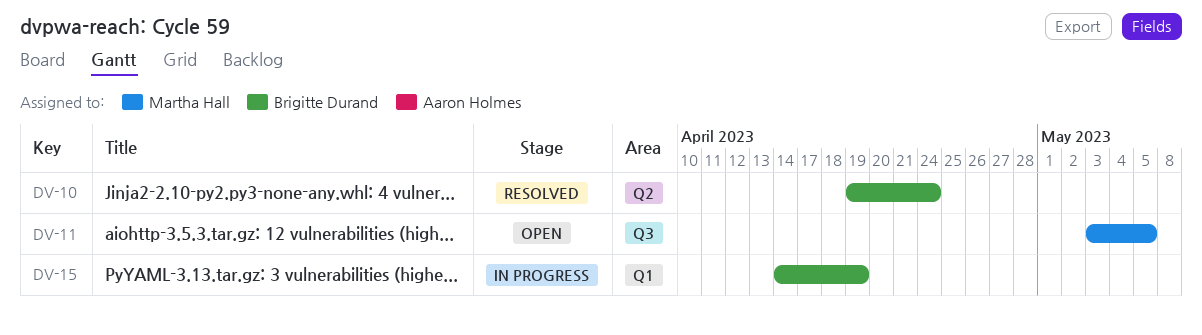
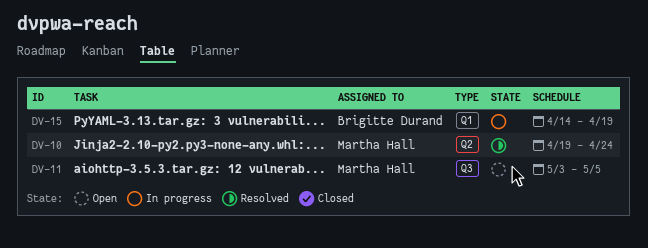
DV-10, owner: Brigitte Durand -> Martha Hall

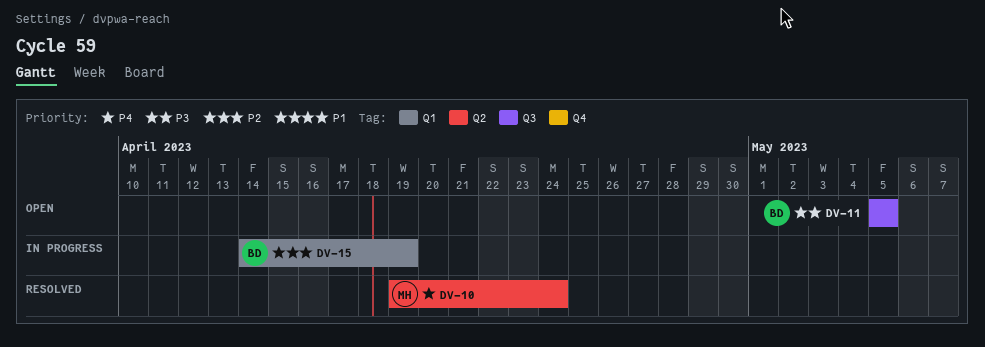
DV-11, owner: Martha Hall -> Brigitte Durand
DV-11, start: May 3 -> May 5

